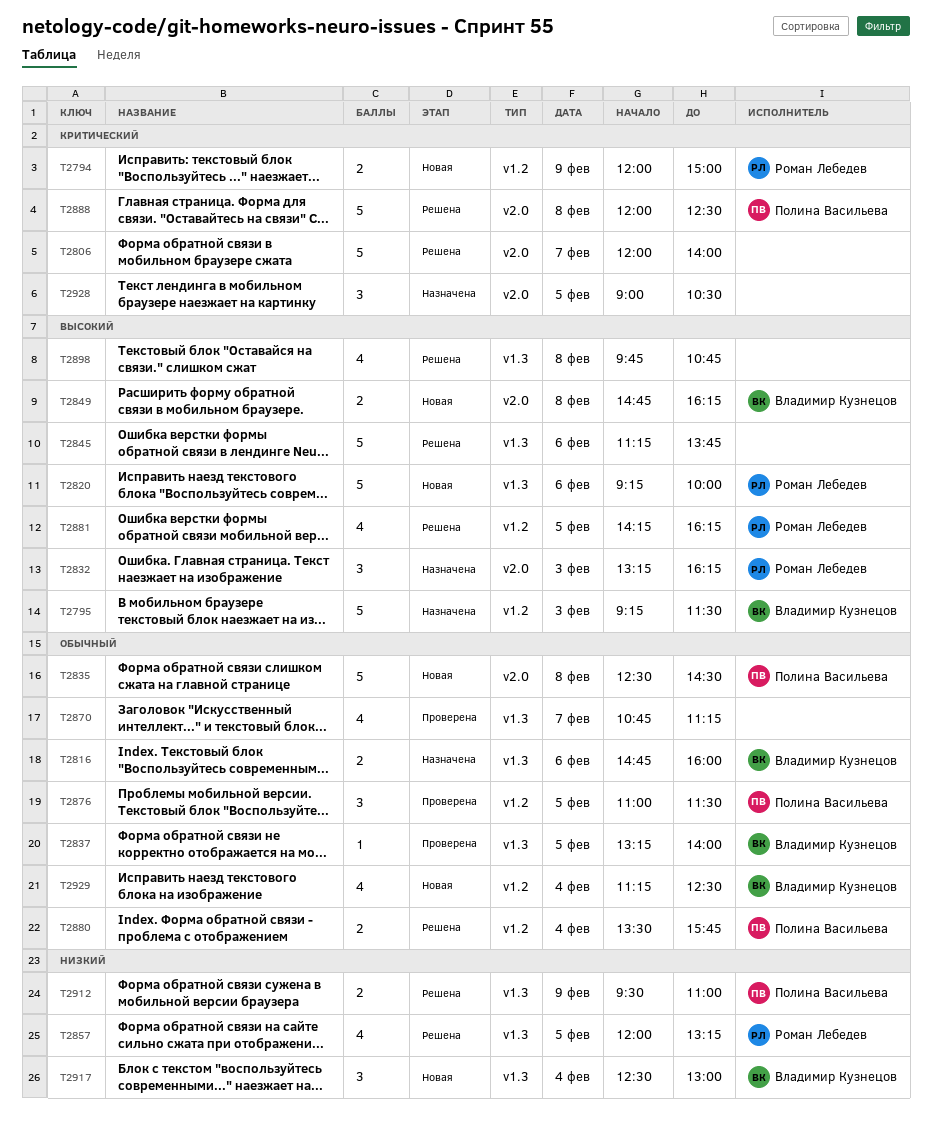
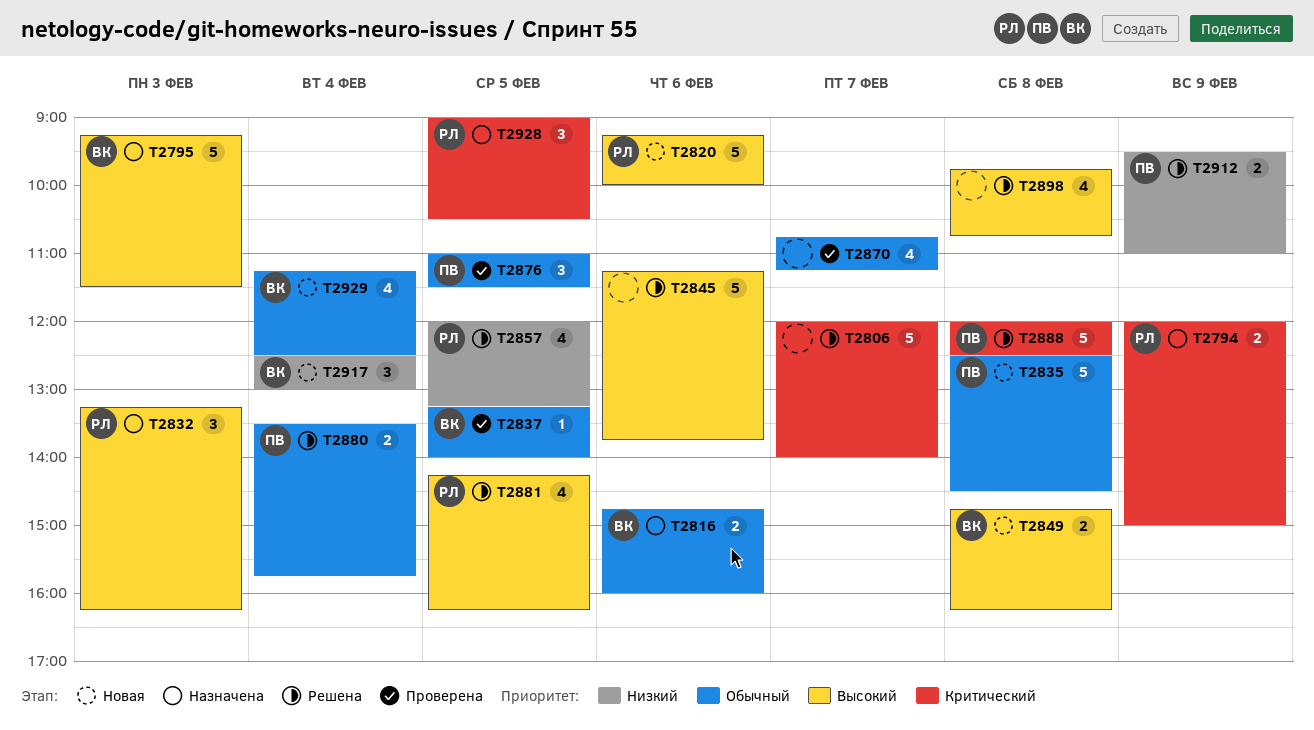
T2794, status: Новая -> Назначена
T2928, owner: none -> Роман Лебедев

